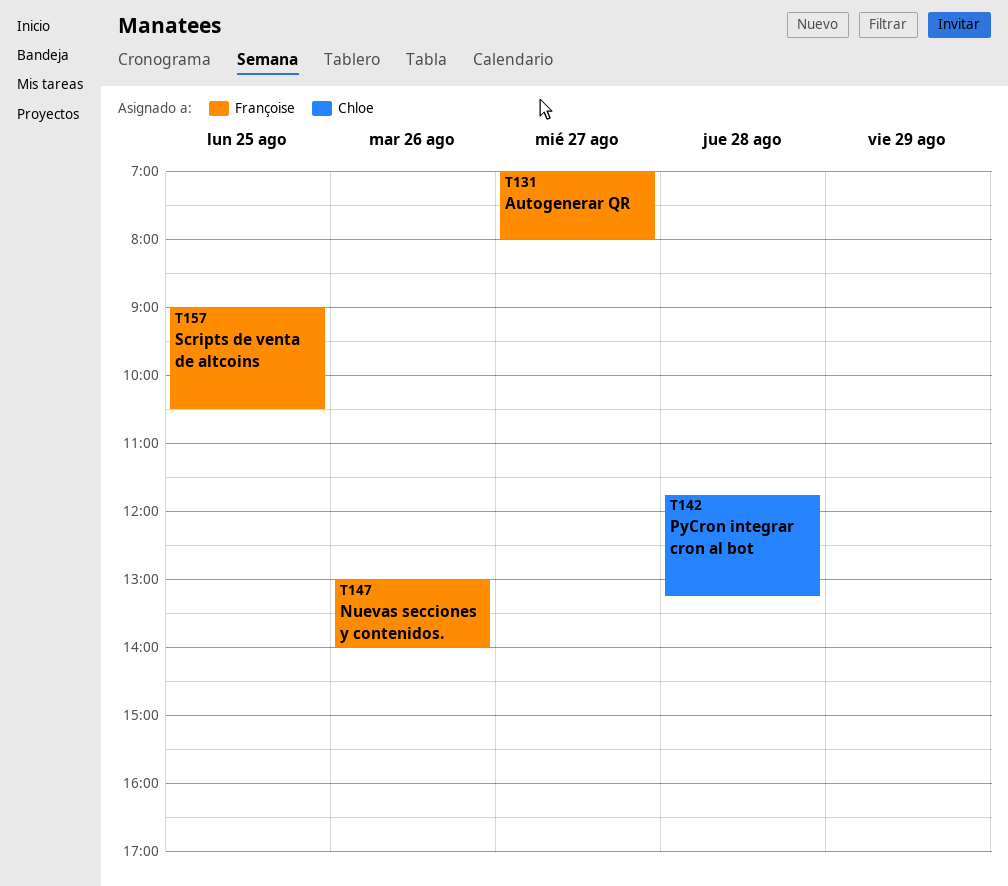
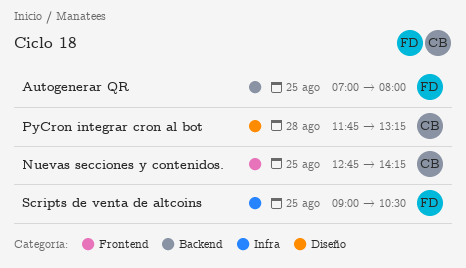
Autogenerar QR, day: Aug 27 -> Aug 25
Nuevas secciones y contenidos., owner: Françoise -> Chloe
Nuevas secciones y contenidos., day: Aug 26 -> Aug 25
Nuevas secciones y contenidos., begins: 13:00 -> 12:45
Nuevas secciones y contenidos., ends: 14:00 -> 14:15

